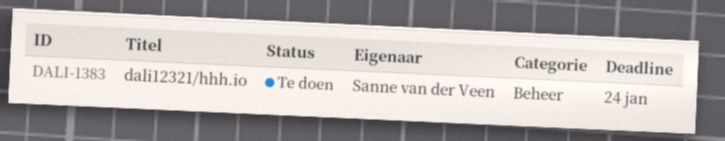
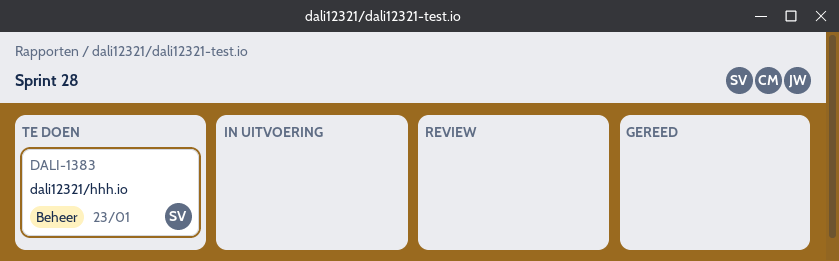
DALI-1383, due: Jan 24 -> Jan 23

